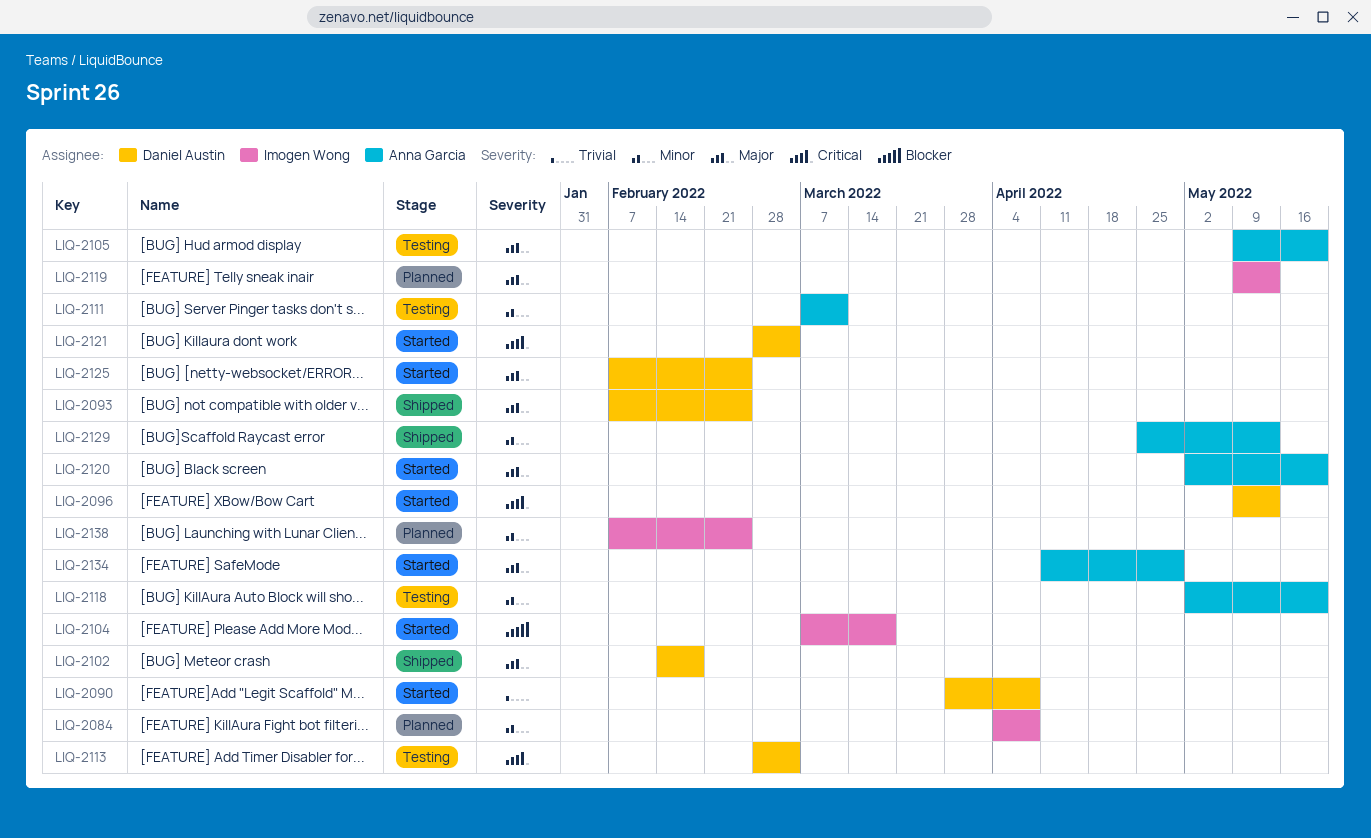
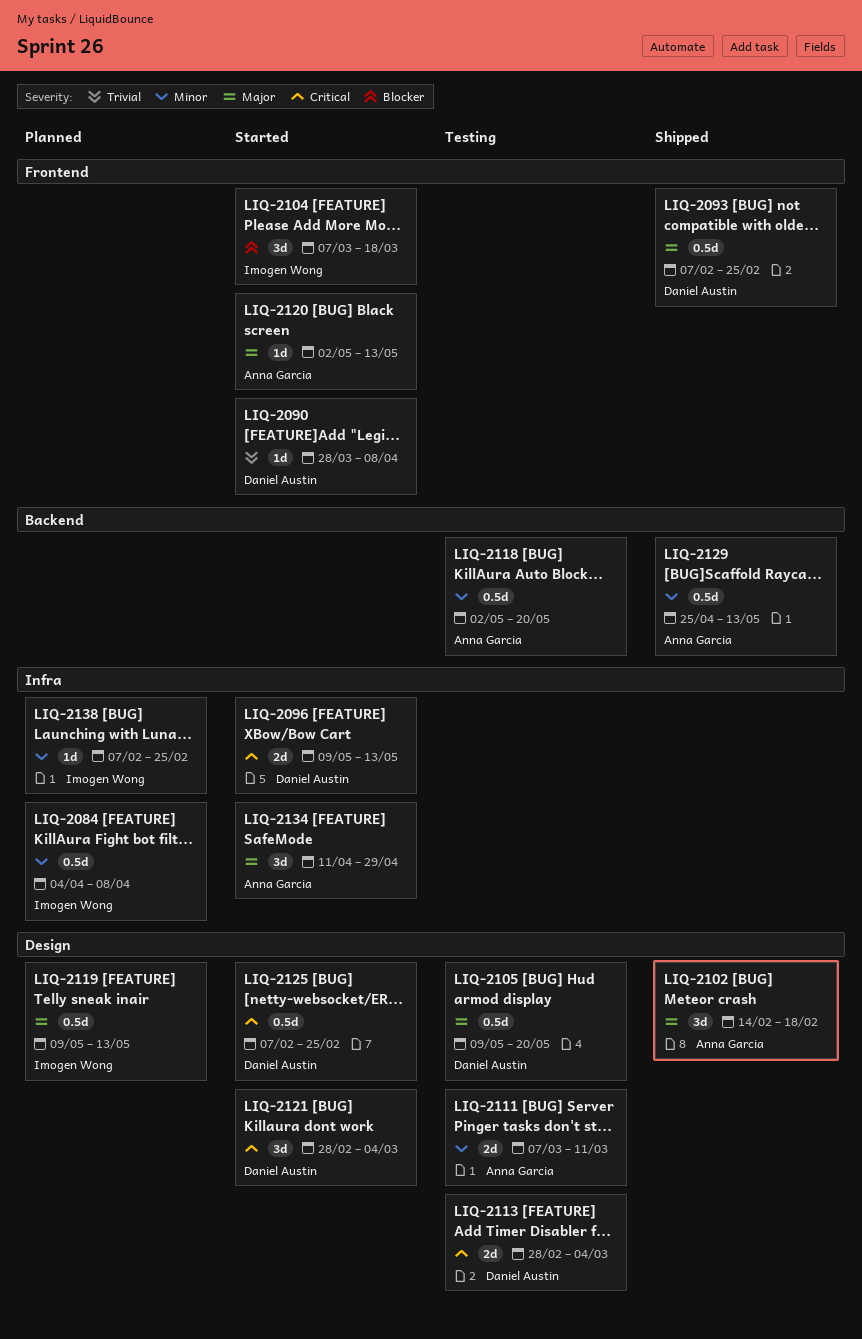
LIQ-2102, owner: Daniel Austin -> Anna Garcia
LIQ-2105, owner: Anna Garcia -> Daniel Austin
LIQ-2120, due: May 20 -> May 13
LIQ-2125, priority: Major -> Critical

